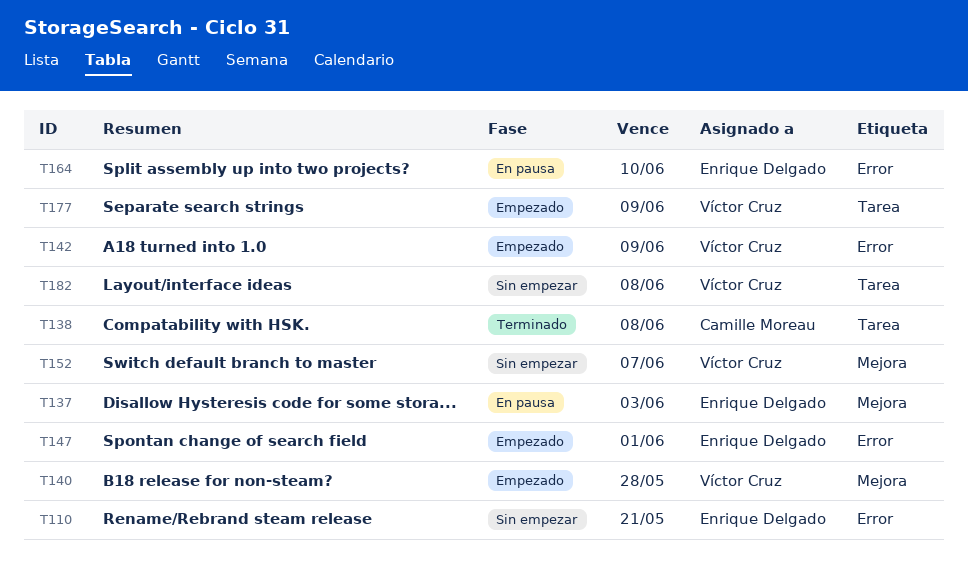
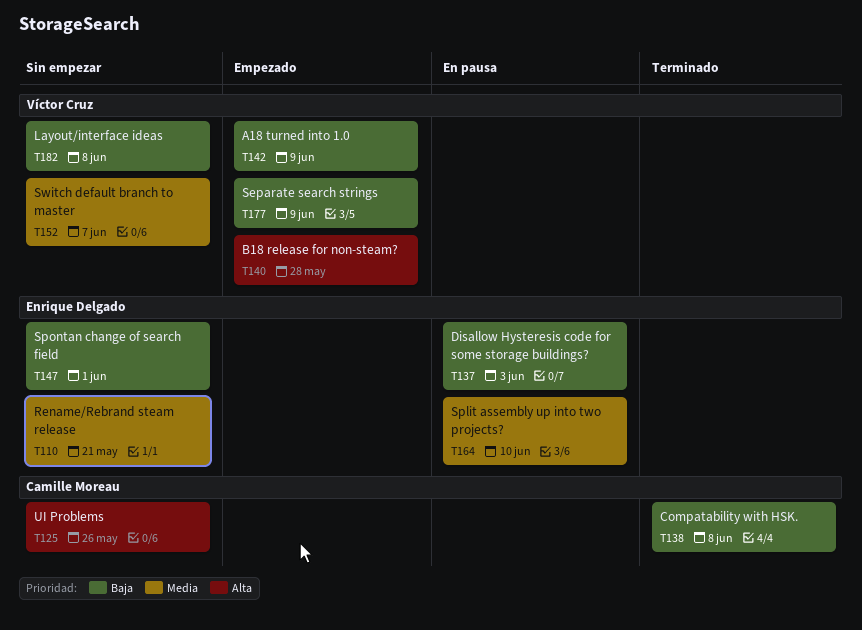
T125: none -> present
T147, status: Empezado -> Sin empezar

